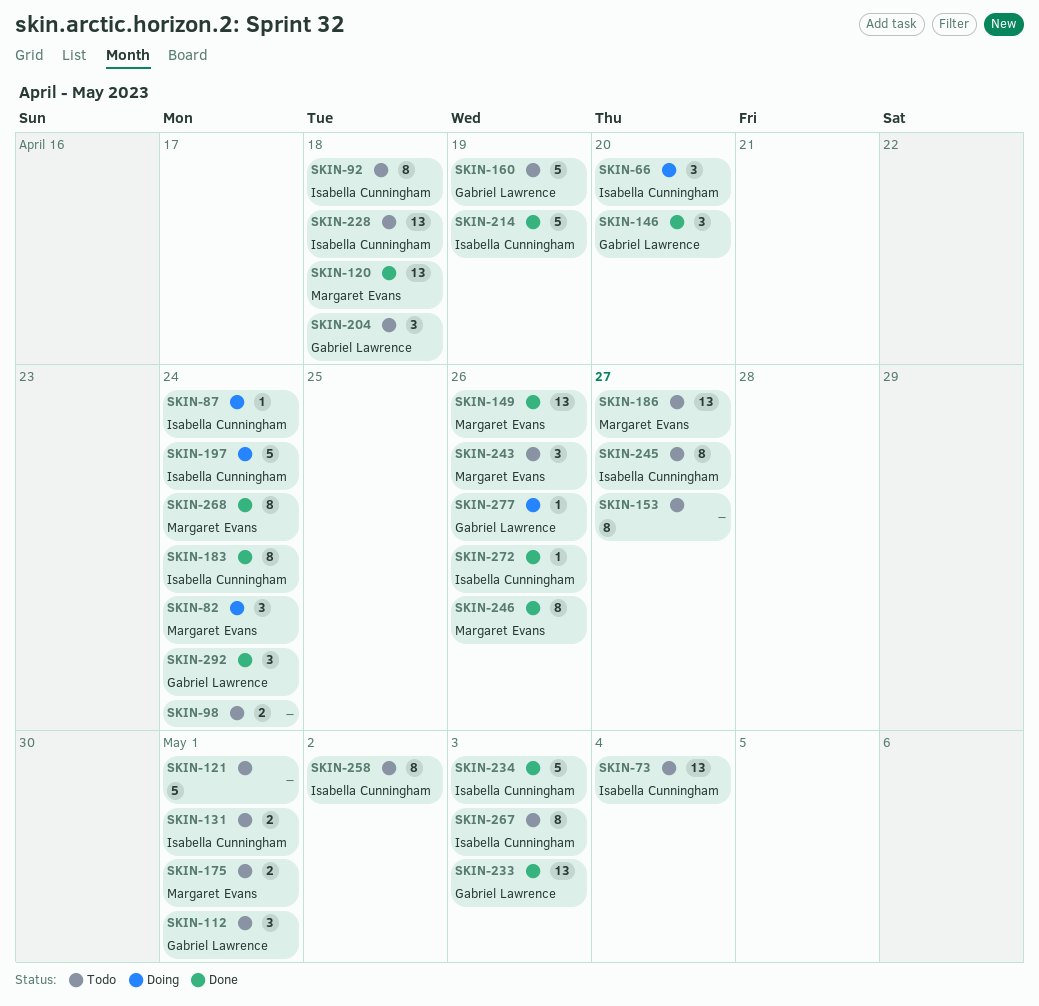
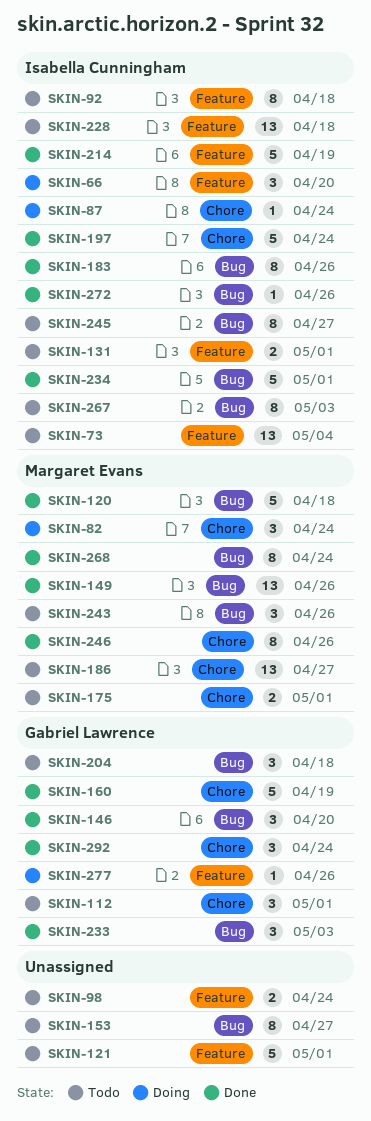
SKIN-120, estimate: 13 -> 5
SKIN-160, status: Todo -> Done
SKIN-183, due: Apr 24 -> Apr 26
SKIN-197, status: Doing -> Done
SKIN-233, estimate: 13 -> 3
SKIN-234, due: May 3 -> May 1
SKIN-258: present -> none

